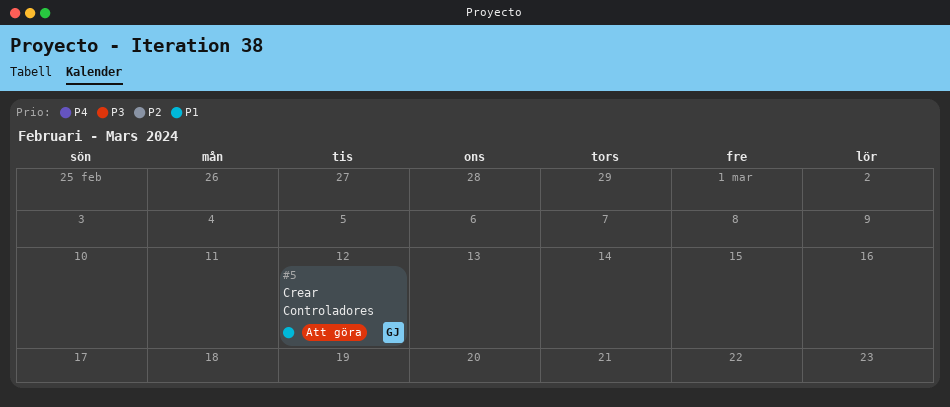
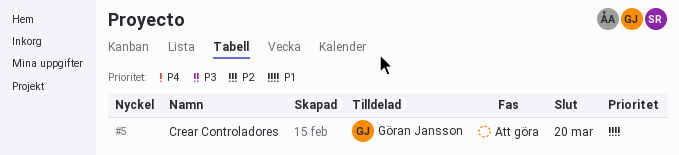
#5, due: Mar 12 -> Mar 20

